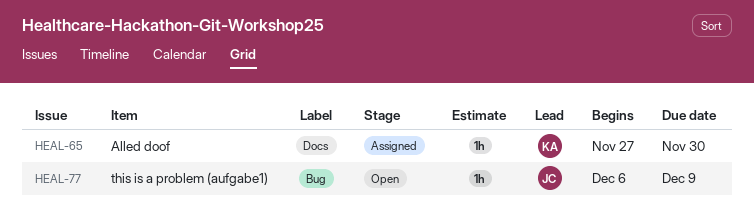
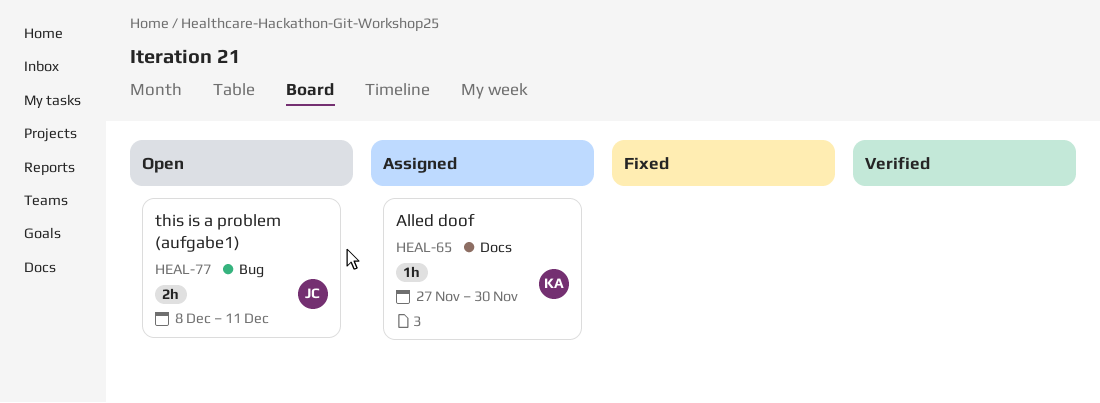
HEAL-77, estimate: 1h -> 2h
HEAL-77, start: Dec 6 -> Dec 8
HEAL-77, due: Dec 9 -> Dec 11

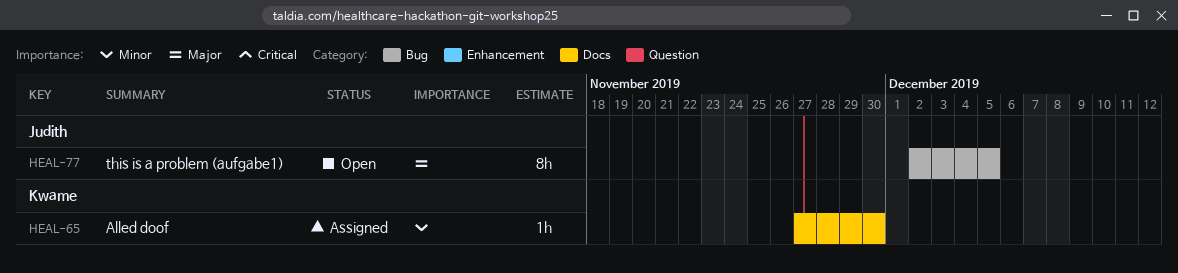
HEAL-77, estimate: 2h -> 8h
HEAL-77, start: Dec 8 -> Dec 2
HEAL-77, due: Dec 11 -> Dec 5

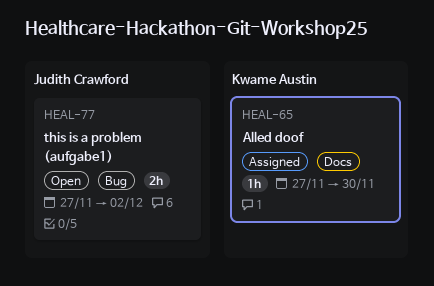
HEAL-77, estimate: 8h -> 2h
HEAL-77, start: Dec 2 -> Nov 27
HEAL-77, due: Dec 5 -> Dec 2

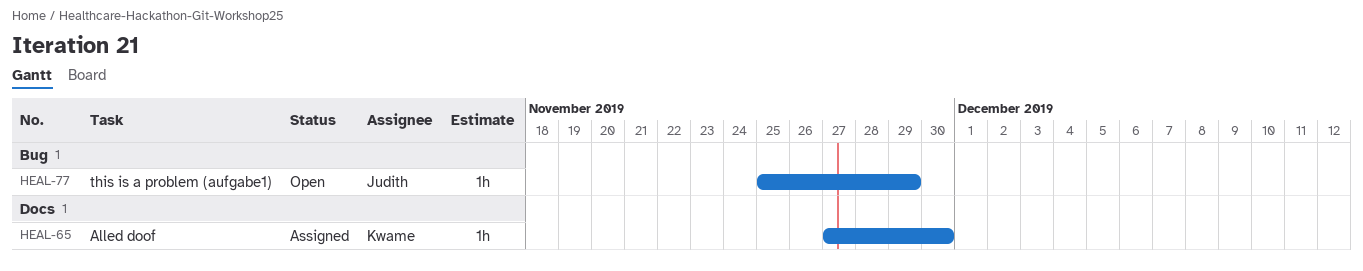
HEAL-77, estimate: 2h -> 1h
HEAL-77, start: Nov 27 -> Nov 25
HEAL-77, due: Dec 2 -> Nov 29

